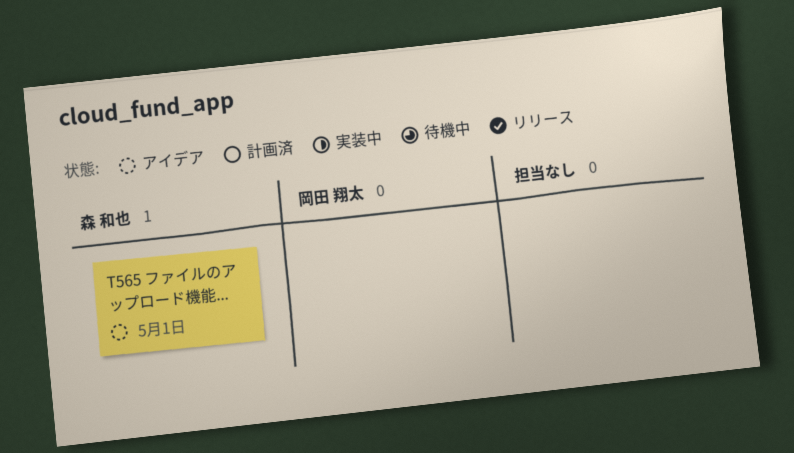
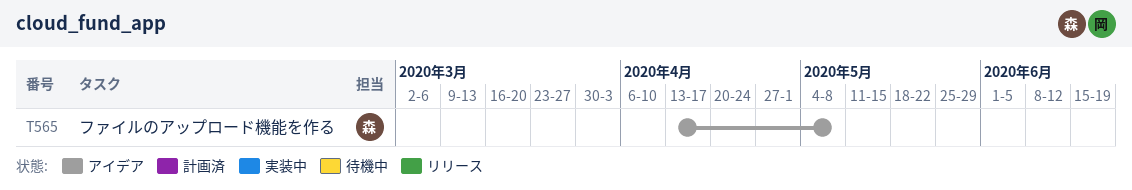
T565, due: May 1 -> May 8

